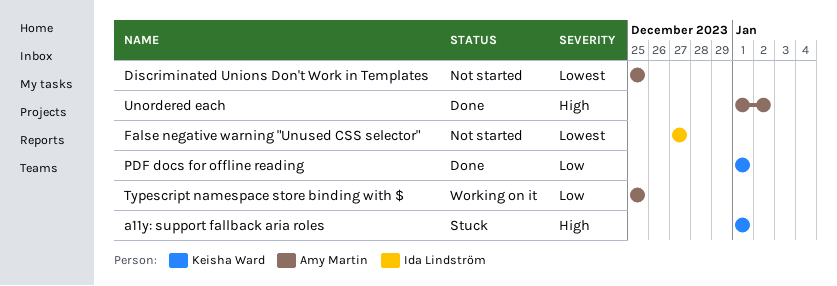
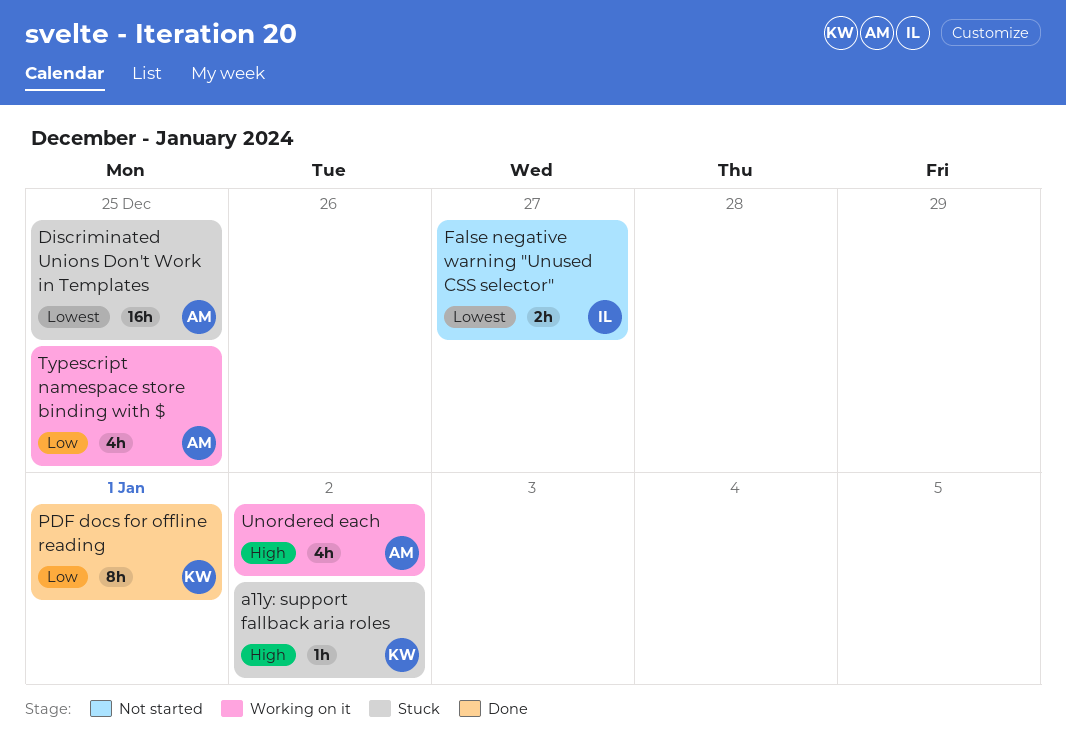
a11y: support fallback aria roles, due: Jan 1 -> Jan 2
Discriminated Unions Don't Work in Templates, status: Not started -> Stuck
Unordered each, status: Done -> Working on it

